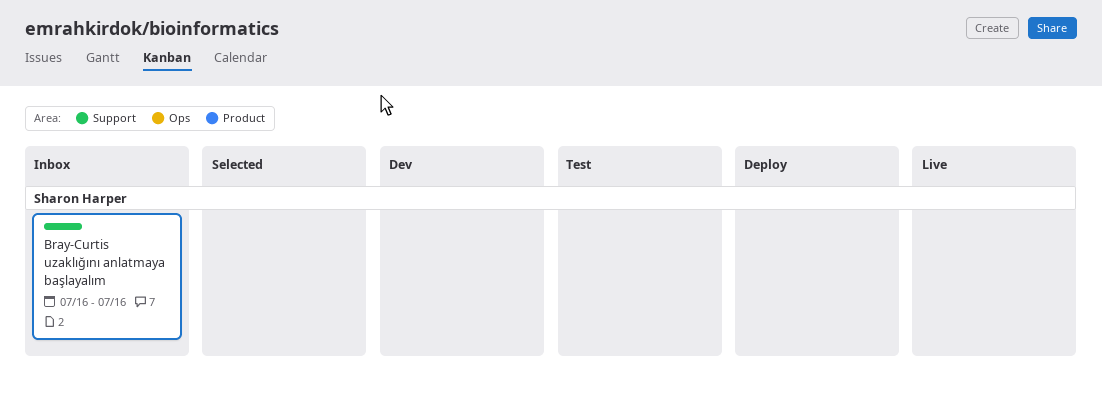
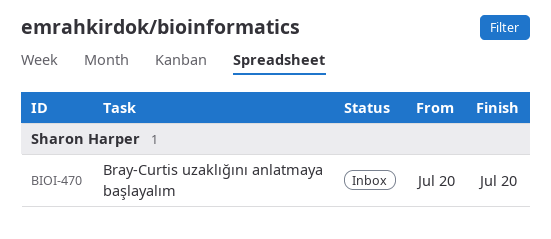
Bray-Curtis uzaklığını anlatmaya başlayalım, start: Jul 16 -> Jul 20
Bray-Curtis uzaklığını anlatmaya başlayalım, due: Jul 16 -> Jul 20

